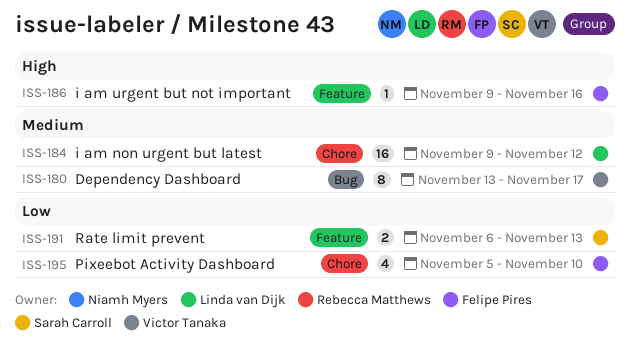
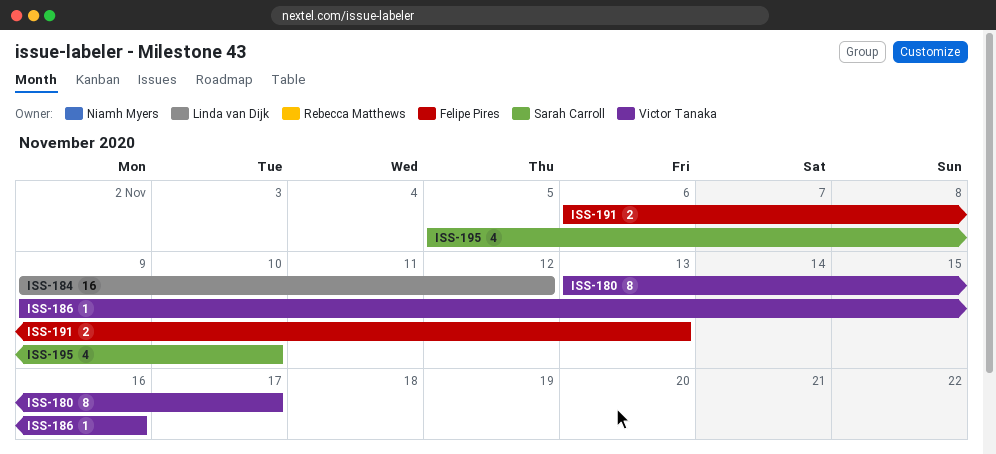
ISS-186, owner: Felipe Pires -> Victor Tanaka
ISS-191, owner: Sarah Carroll -> Felipe Pires
ISS-195, owner: Felipe Pires -> Sarah Carroll

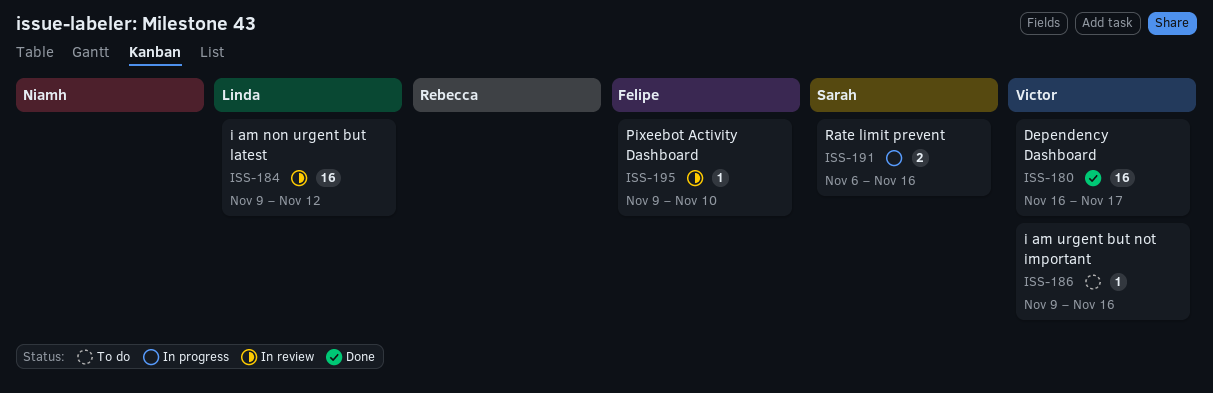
ISS-180, estimate: 8 -> 16
ISS-180, start: Nov 13 -> Nov 16
ISS-191, owner: Felipe Pires -> Sarah Carroll
ISS-191, due: Nov 13 -> Nov 16
ISS-195, owner: Sarah Carroll -> Felipe Pires
ISS-195, estimate: 4 -> 1
ISS-195, start: Nov 5 -> Nov 9

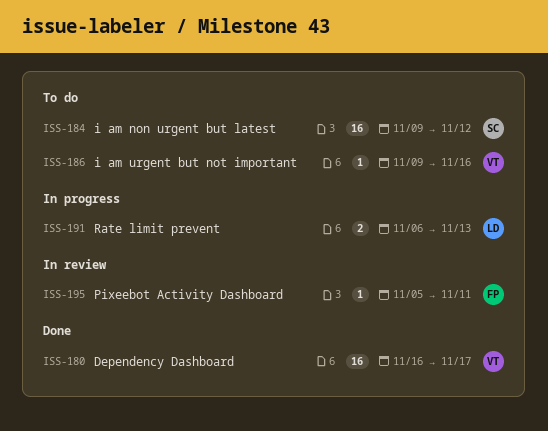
ISS-184, status: In review -> To do
ISS-184, owner: Linda -> Sarah
ISS-191, owner: Sarah -> Linda
ISS-191, due: Nov 16 -> Nov 13
ISS-195, start: Nov 9 -> Nov 5
ISS-195, due: Nov 10 -> Nov 11

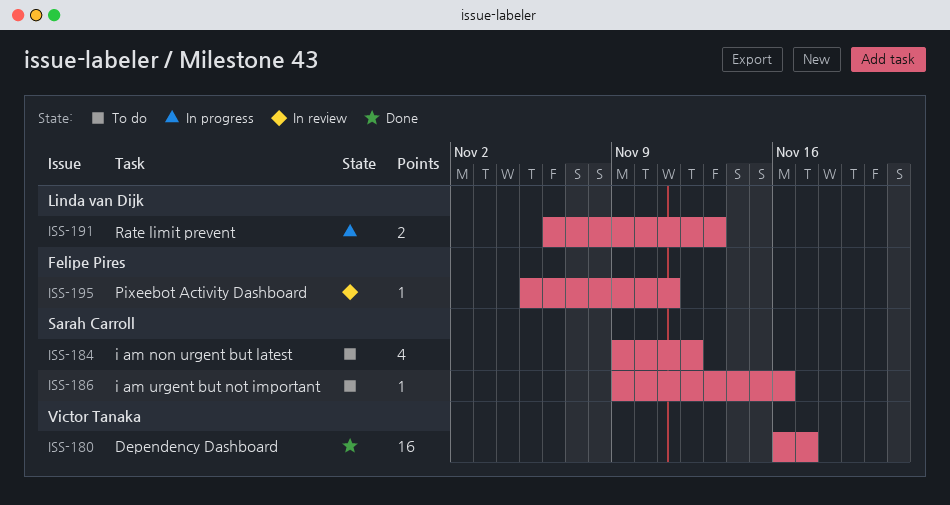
ISS-184, estimate: 16 -> 4
ISS-186, owner: Victor Tanaka -> Sarah Carroll

